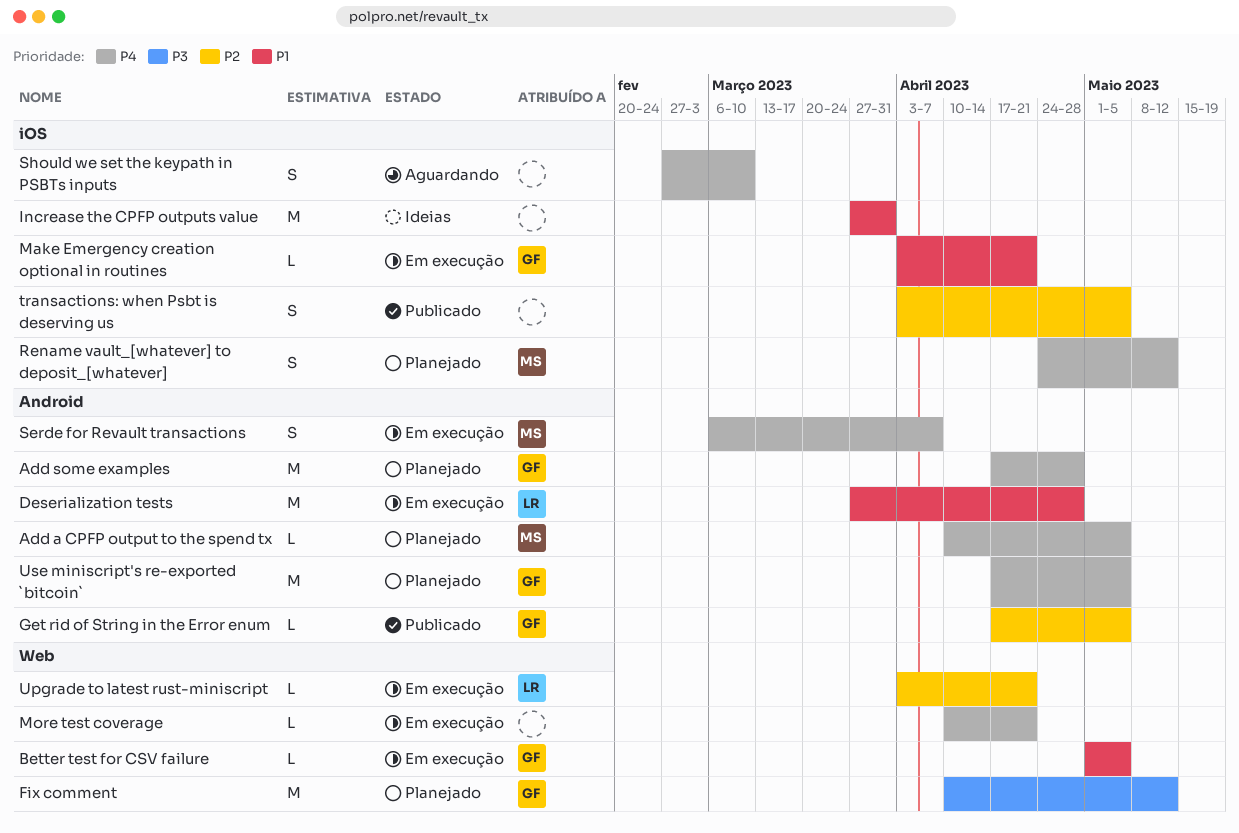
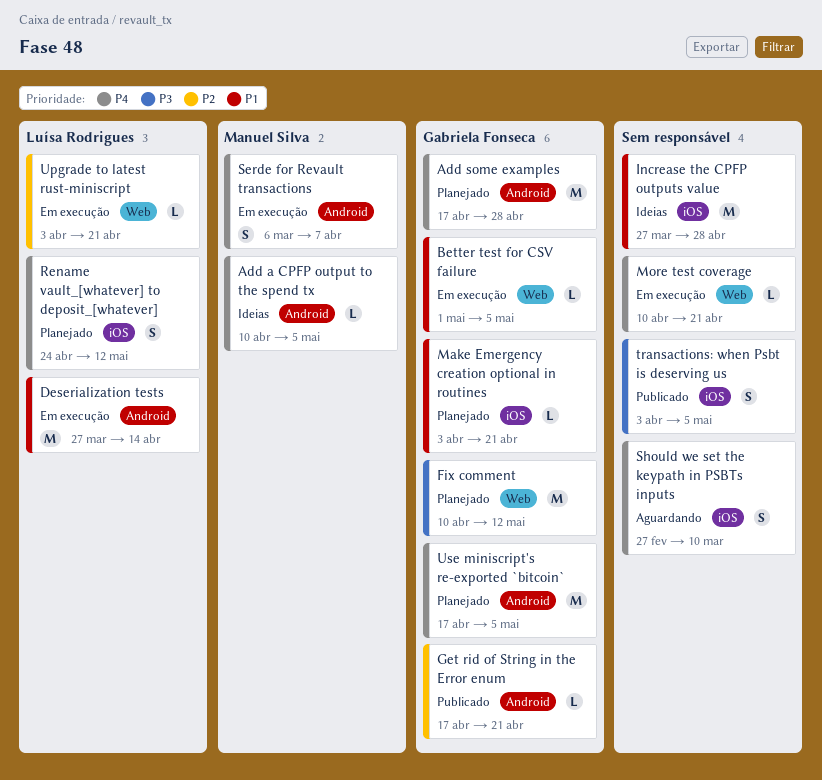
Add a CPFP output to the spend tx, status: Planejado -> Ideias
Deserialization tests, due: Apr 28 -> Apr 14
Get rid of String in the Error enum, due: May 5 -> Apr 21
Increase the CPFP outputs value, due: Mar 31 -> Apr 28
Make Emergency creation optional in routines, status: Em execução -> Planejado
Rename vault_[whatever] to deposit_[whatever], owner: Manuel Silva -> Luísa Rodrigues
transactions: when Psbt is deserving us, priority: P2 -> P3

